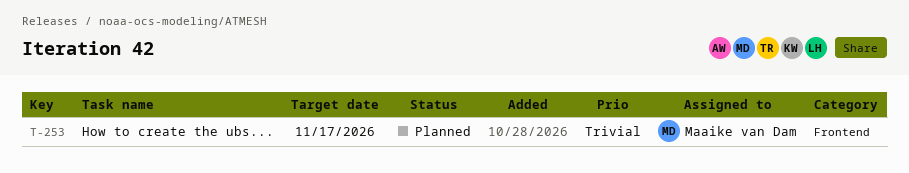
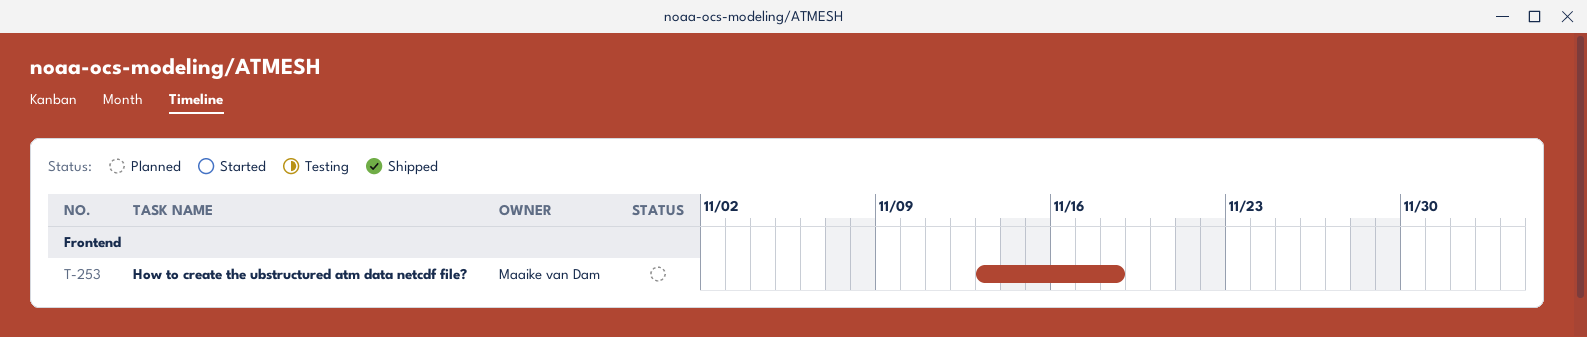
T-253, due: Nov 17 -> Nov 18

